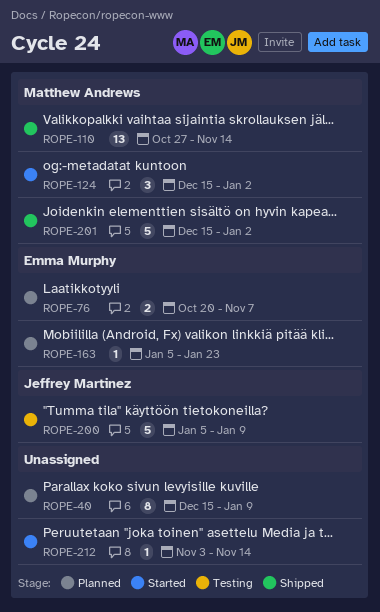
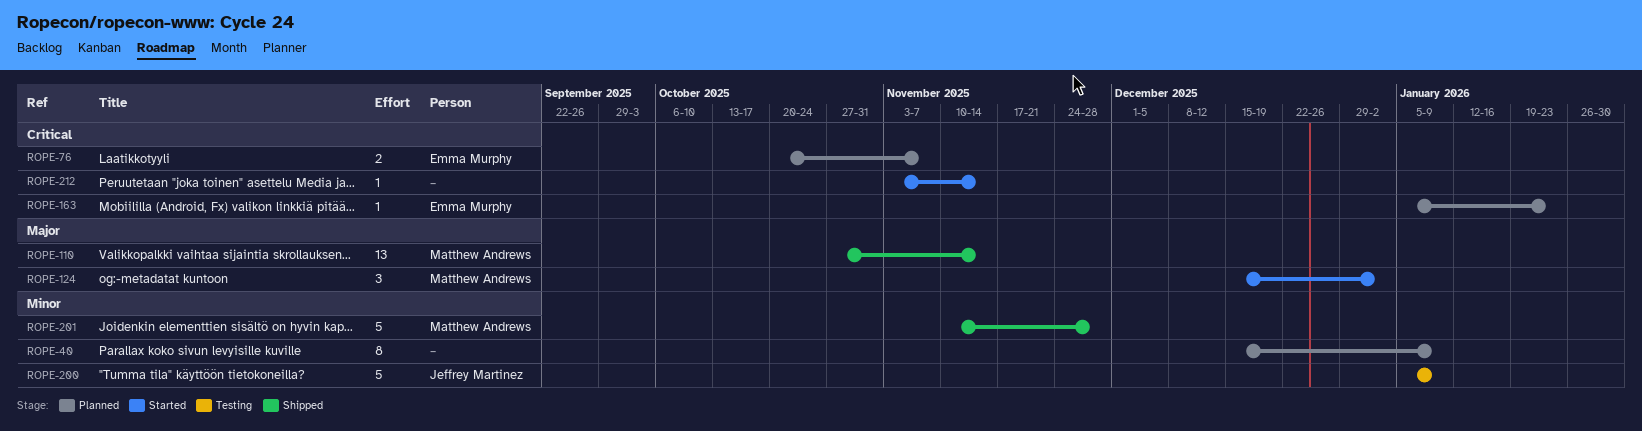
ROPE-201, start: Dec 15 -> Nov 10
ROPE-201, due: Jan 2 -> Nov 28

